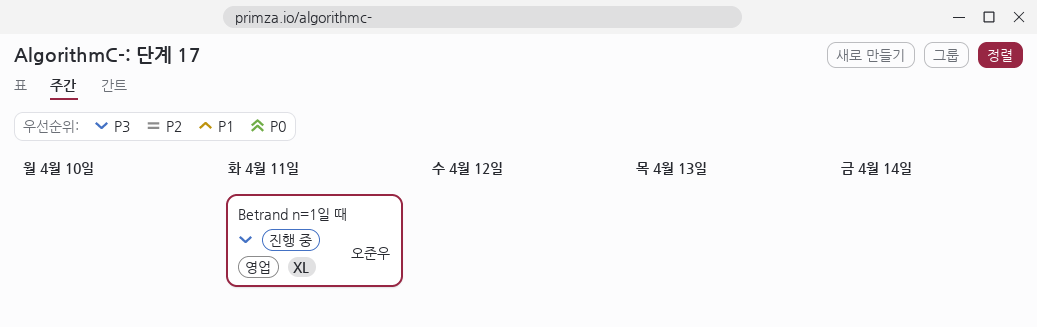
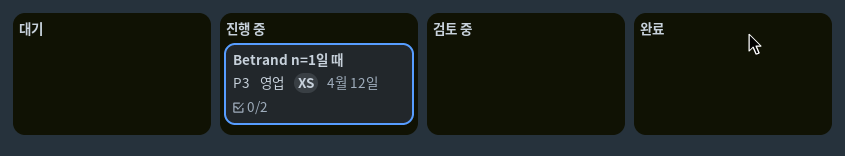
Betrand n=1일 때, estimate: XL -> XS
Betrand n=1일 때, due: Apr 11 -> Apr 12

